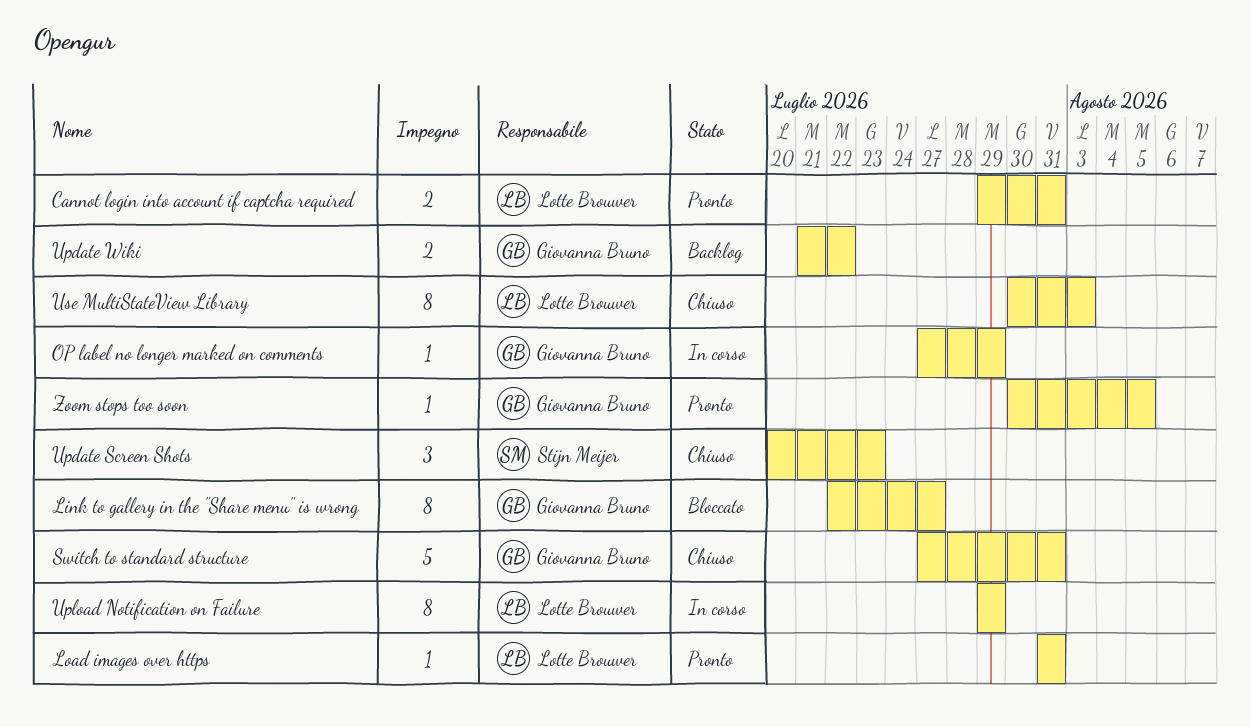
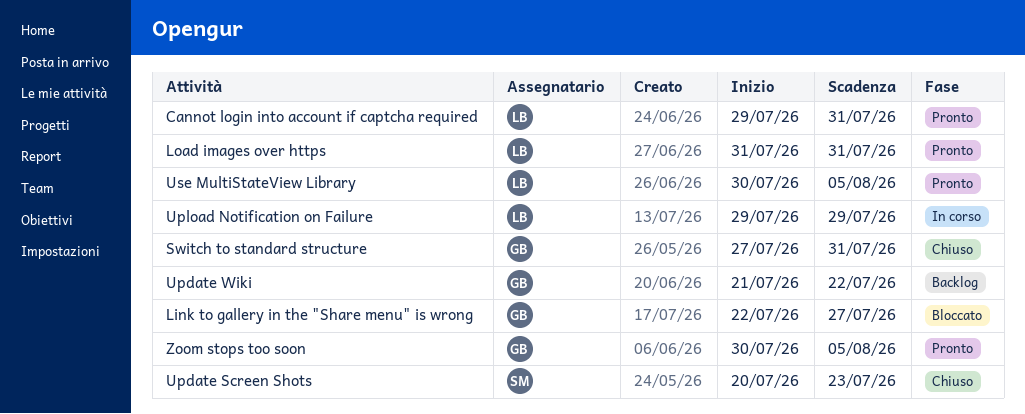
OP label no longer marked on comments: present -> none
Use MultiStateView Library, status: Chiuso -> Pronto
Use MultiStateView Library, due: Aug 3 -> Aug 5

